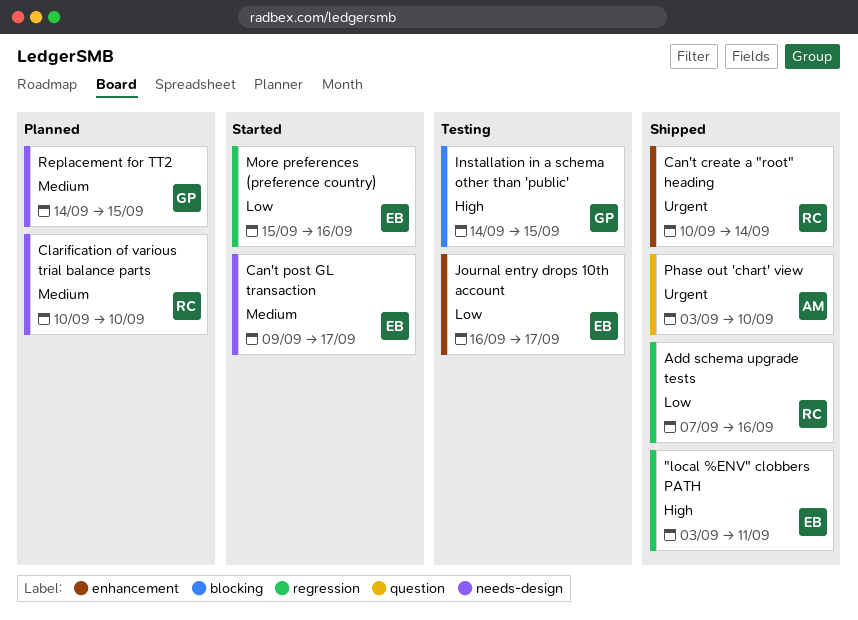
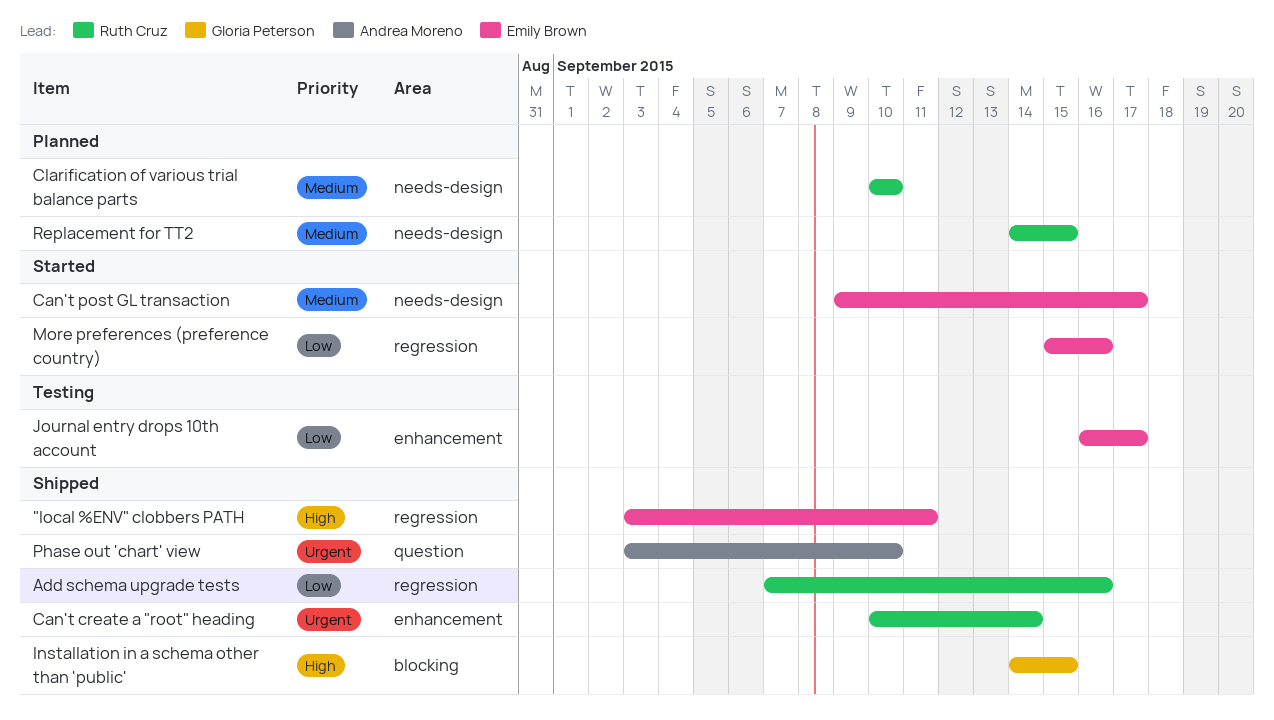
Installation in a schema other than 'public', status: Testing -> Shipped
Replacement for TT2, owner: Gloria Peterson -> Ruth Cruz

